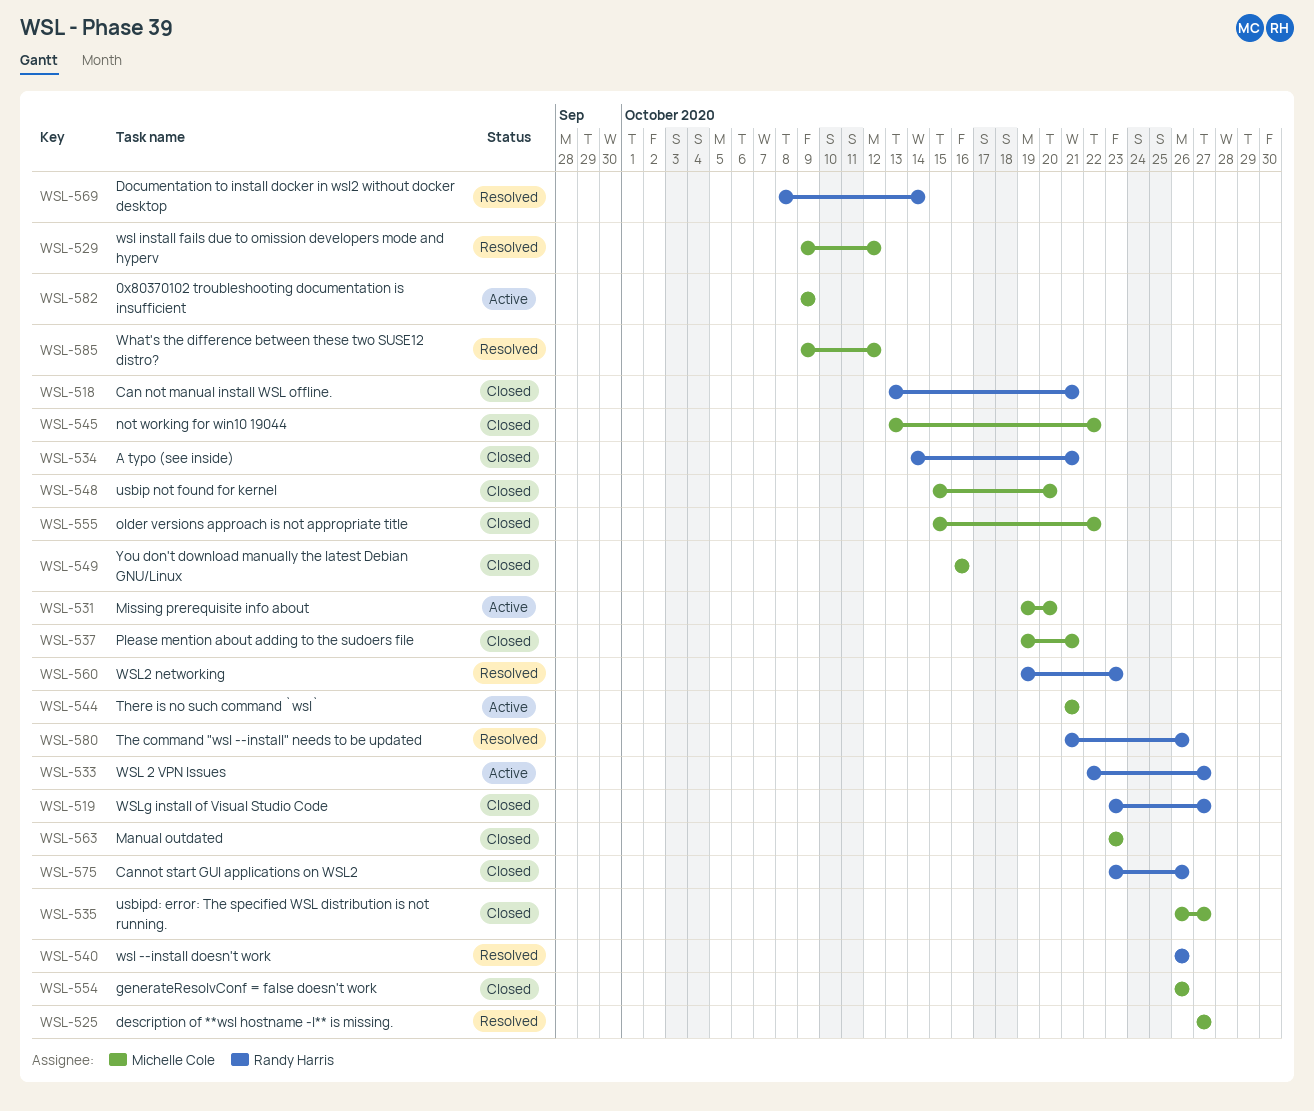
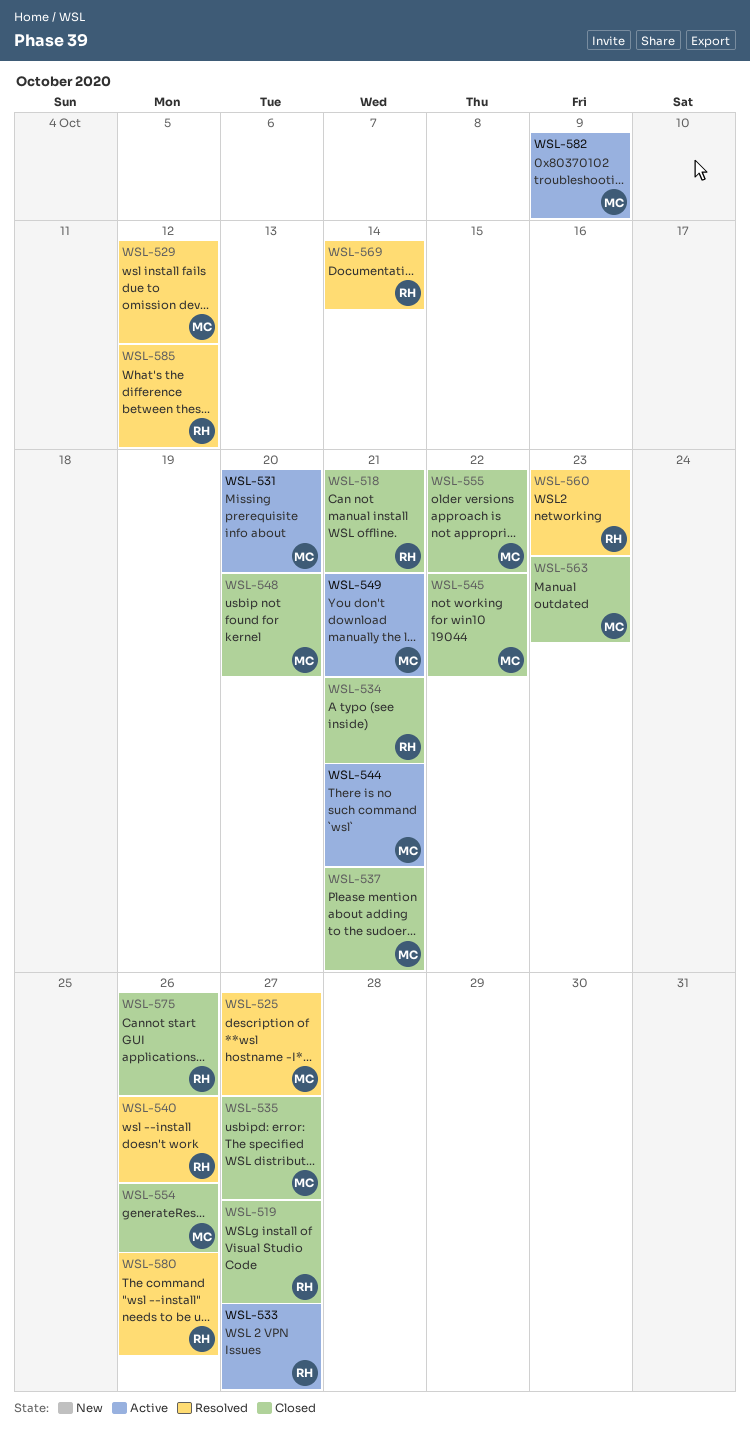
WSL-549, status: Closed -> Active
WSL-549, due: Oct 16 -> Oct 21
WSL-585, owner: Michelle Cole -> Randy Harris

